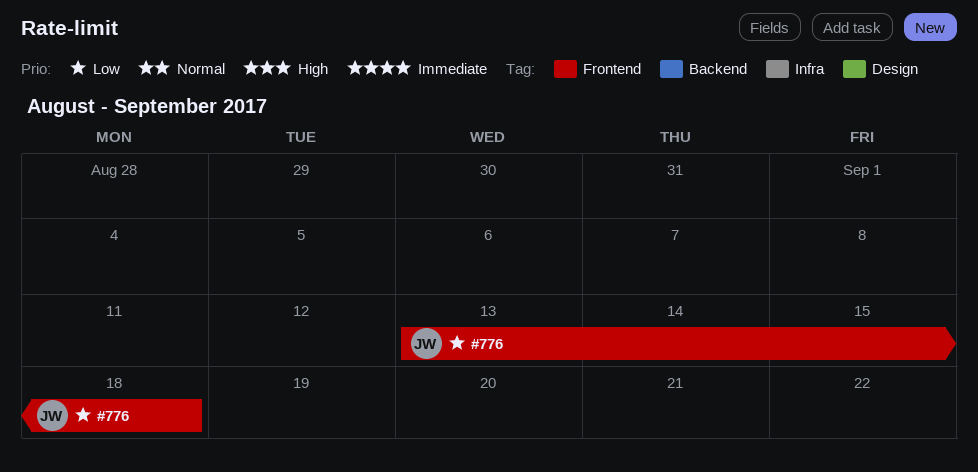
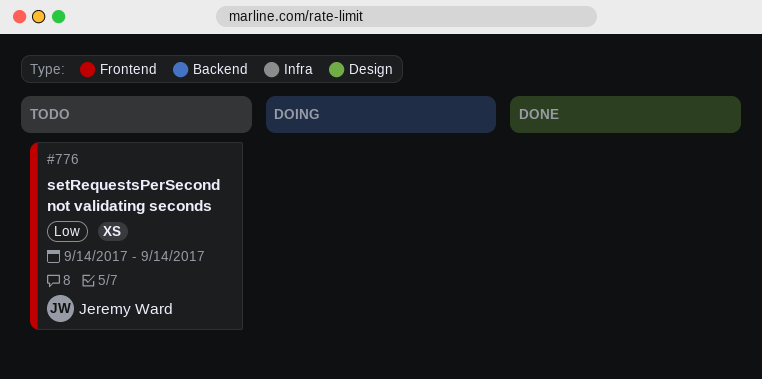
#776, start: Sep 13 -> Sep 14
#776, due: Sep 18 -> Sep 14

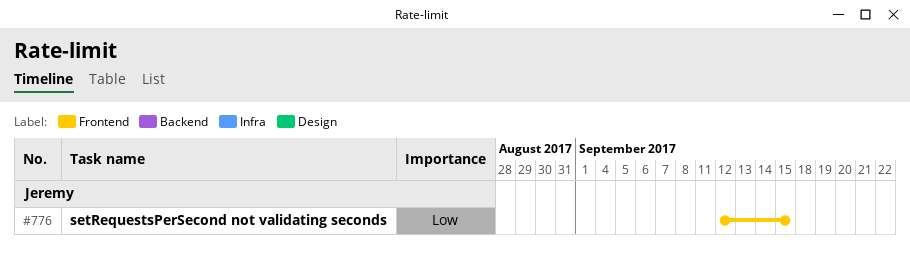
#776, start: Sep 14 -> Sep 12
#776, due: Sep 14 -> Sep 15

